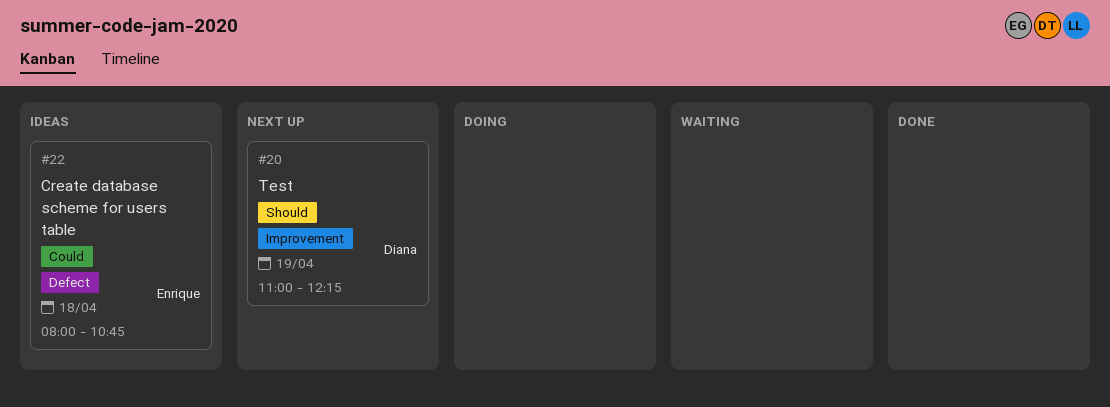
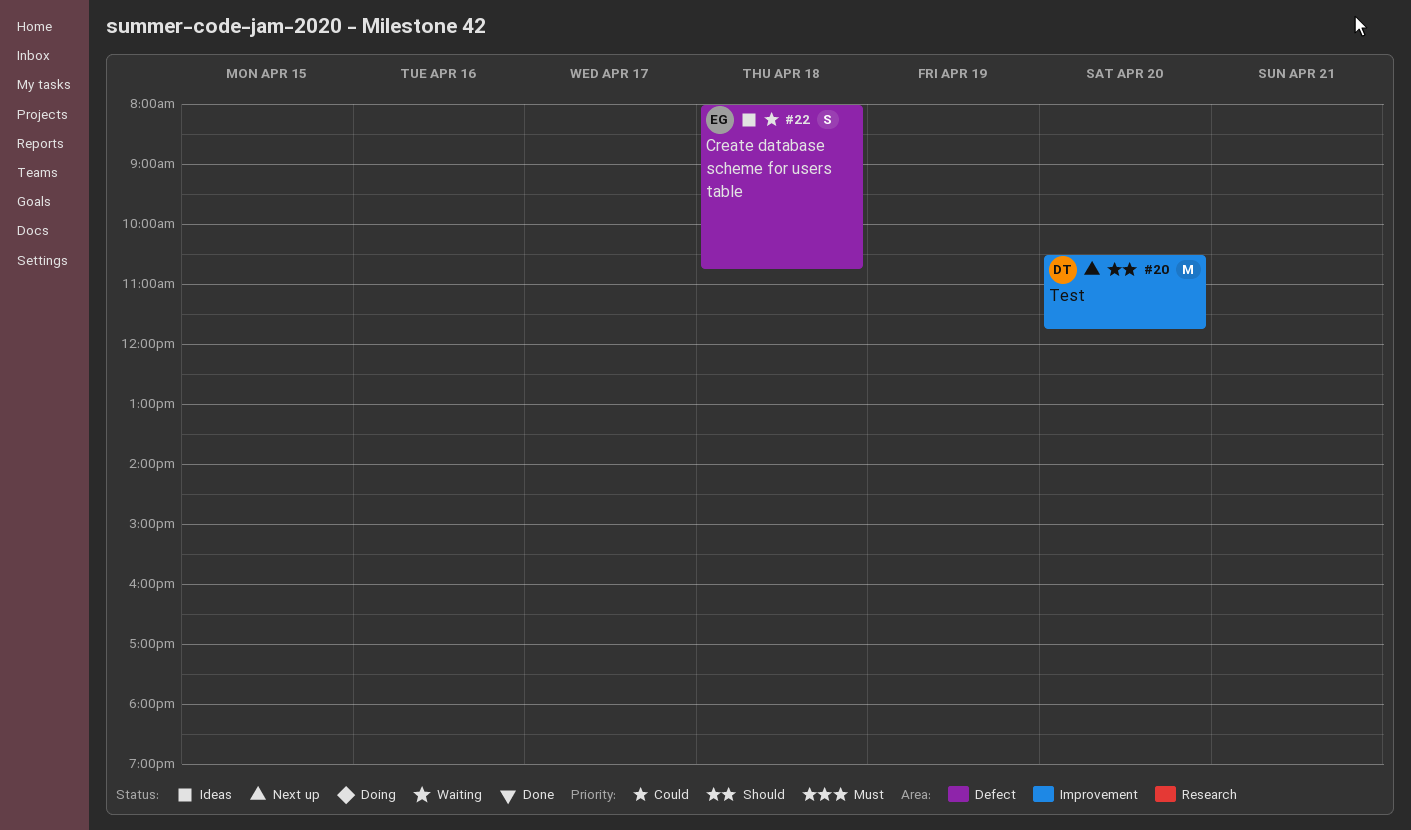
#20, day: Apr 19 -> Apr 20
#20, begins: 11:00 -> 10:30
#20, ends: 12:15 -> 11:45

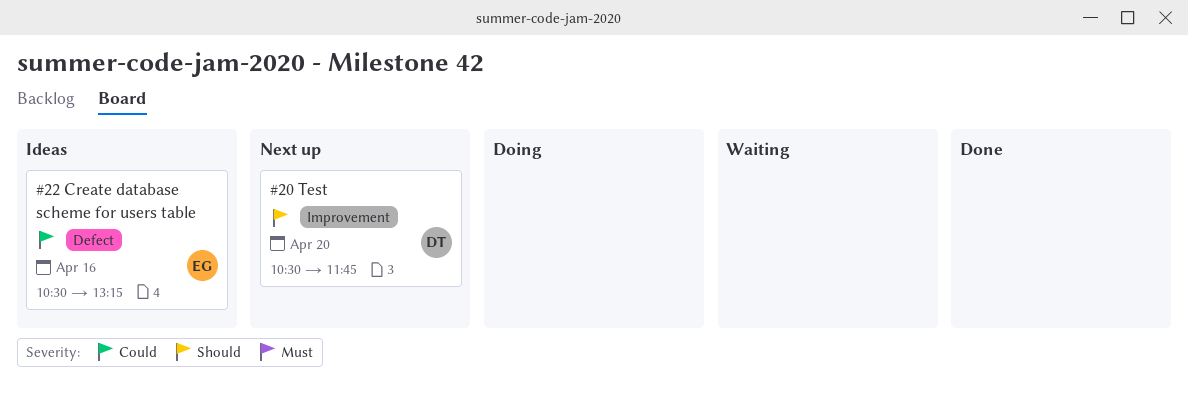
#22, day: Apr 18 -> Apr 16
#22, begins: 08:00 -> 10:30
#22, ends: 10:45 -> 13:15

